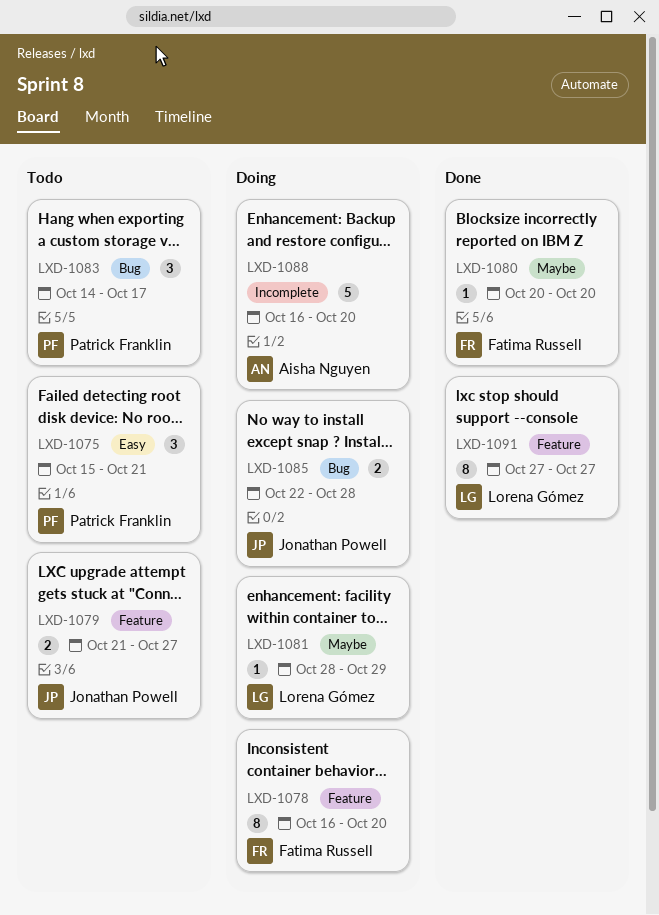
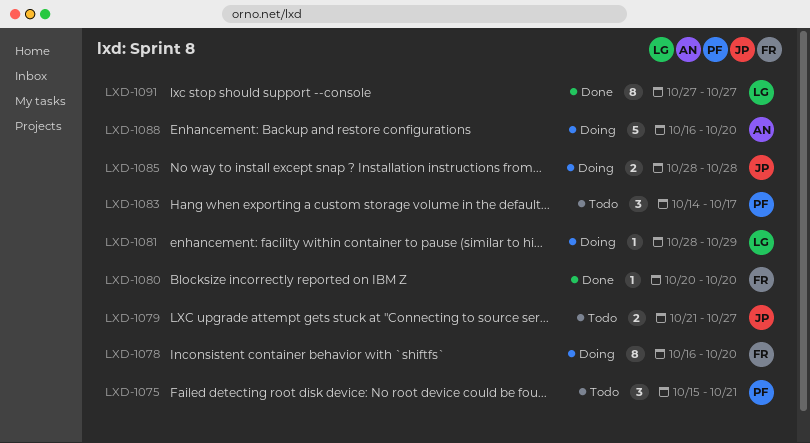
LXD-1085, start: Oct 22 -> Oct 28

